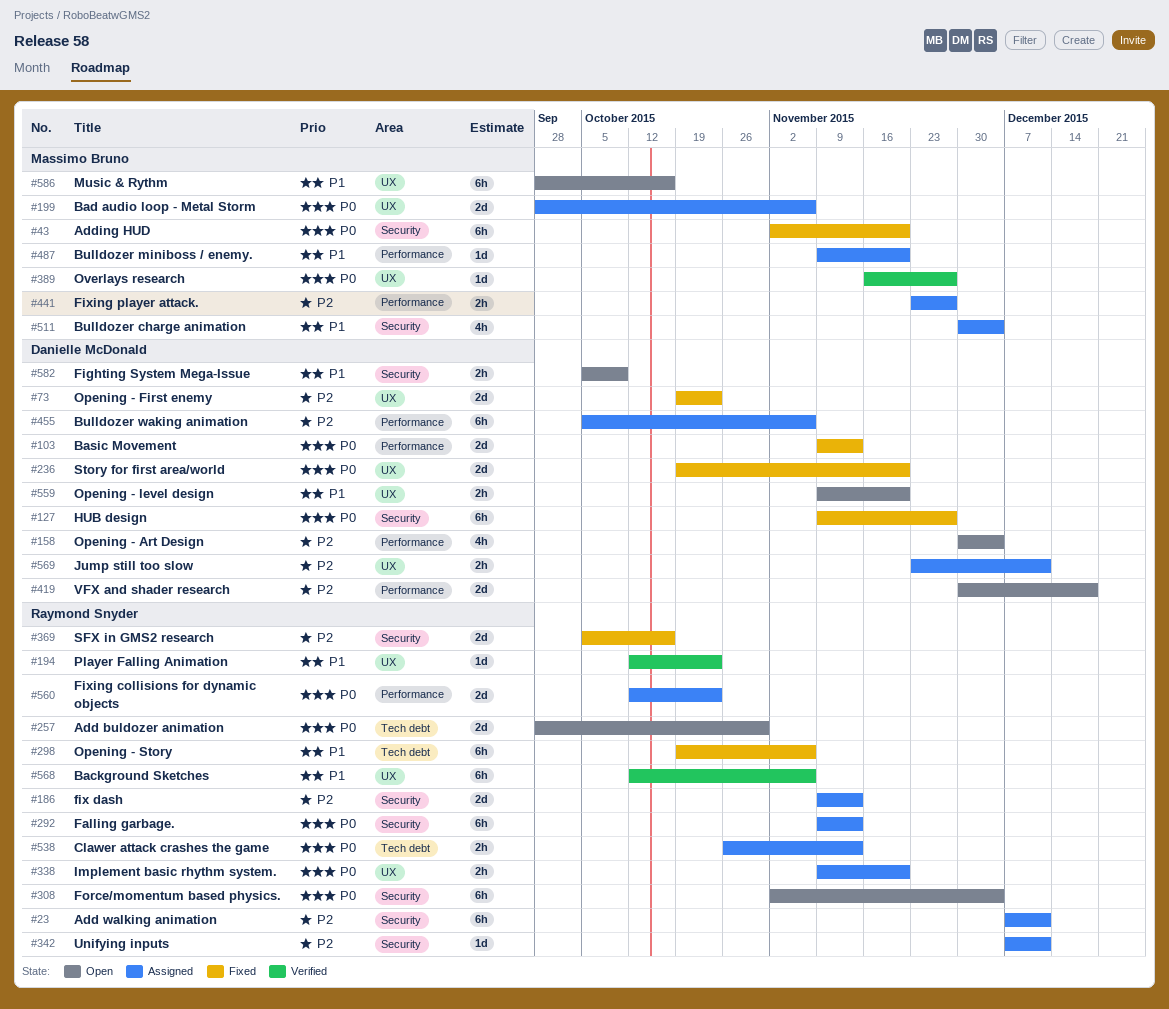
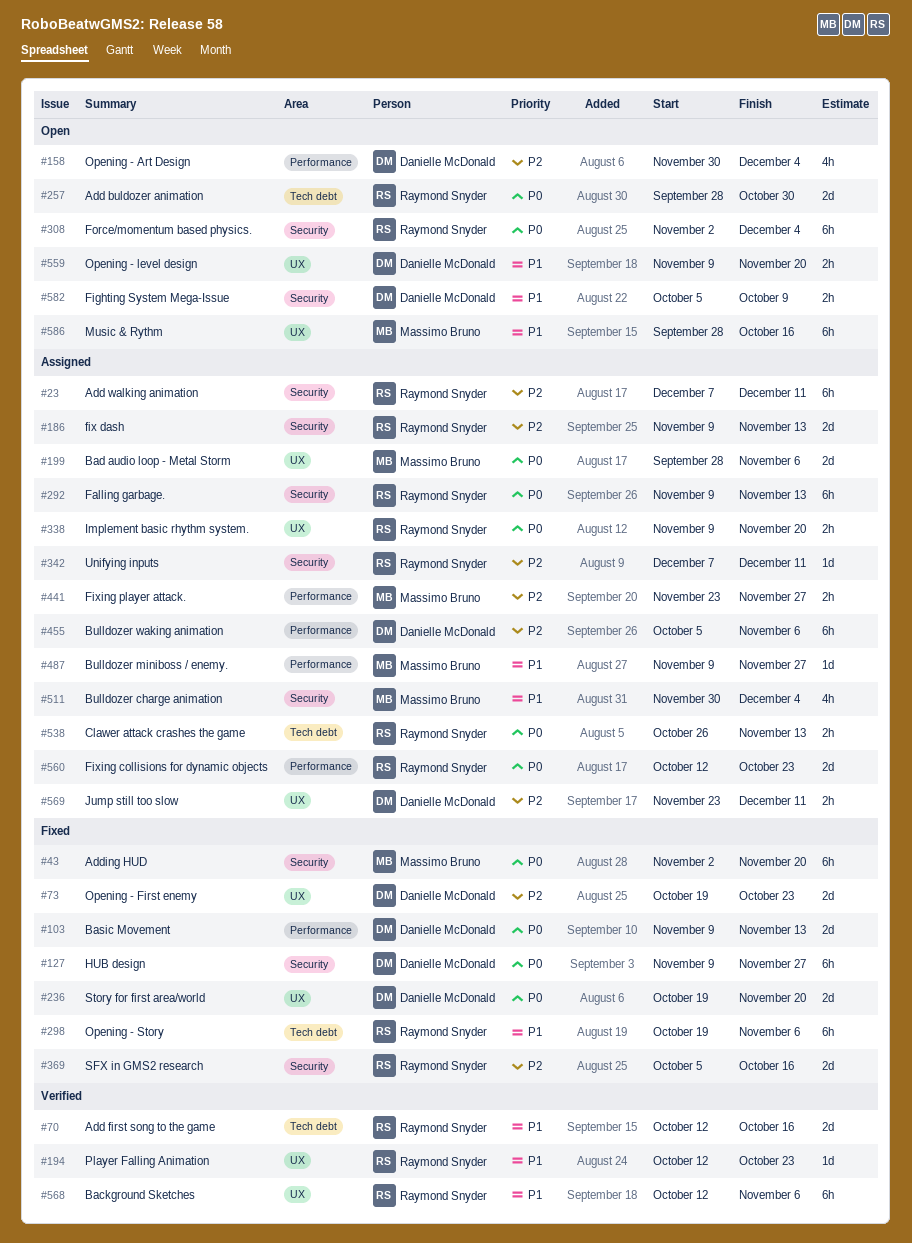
#70: none -> present
#389: present -> none
#419: present -> none
#487, due: Nov 20 -> Nov 27

